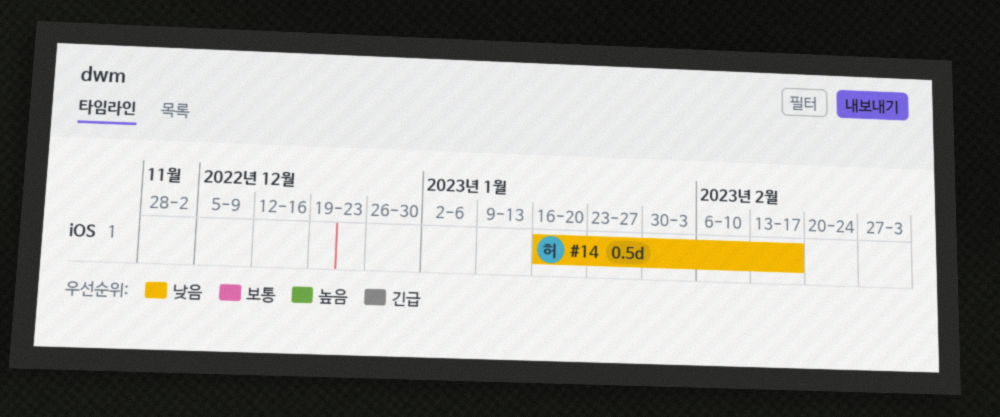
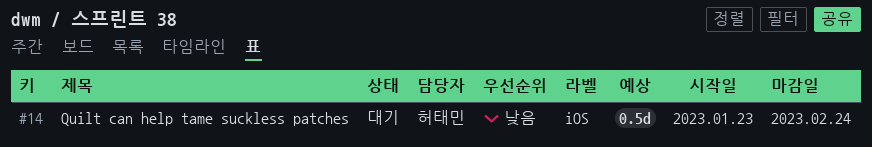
#14, start: Jan 16 -> Jan 23
#14, due: Feb 17 -> Feb 24

